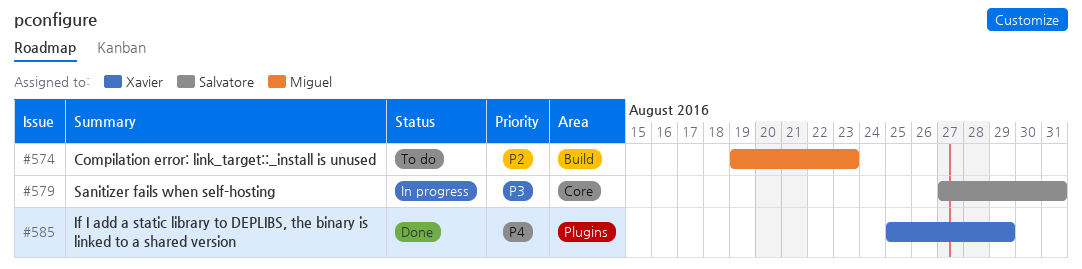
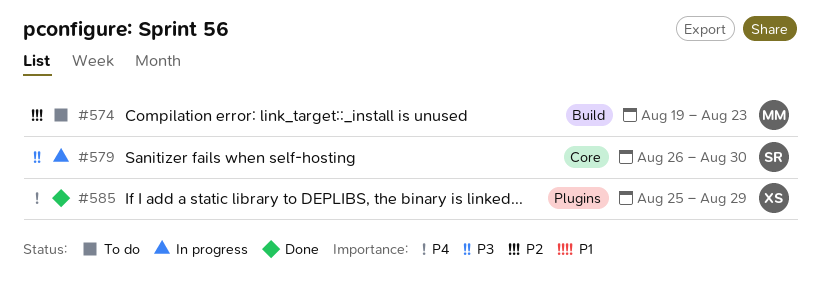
#579, start: Aug 27 -> Aug 26
#579, due: Aug 31 -> Aug 30

